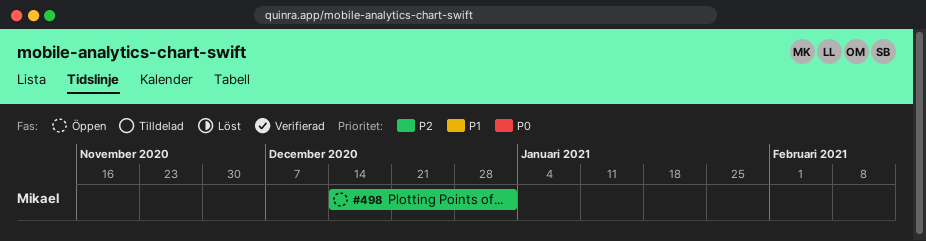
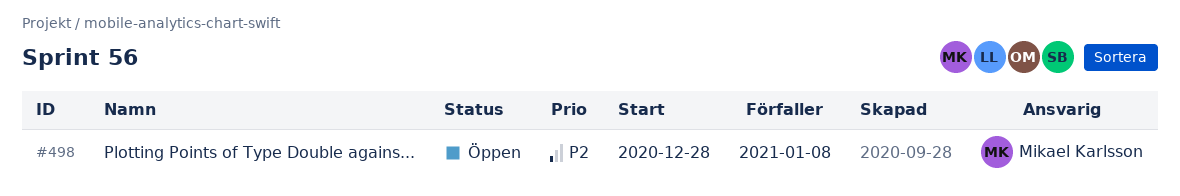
#498, start: Dec 14 -> Dec 28
#498, due: Jan 1 -> Jan 8

